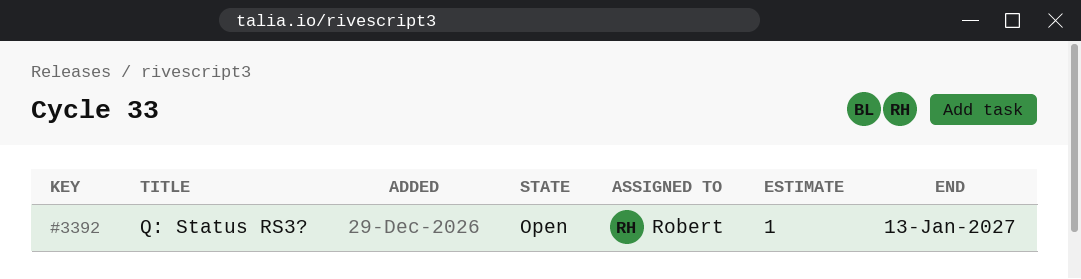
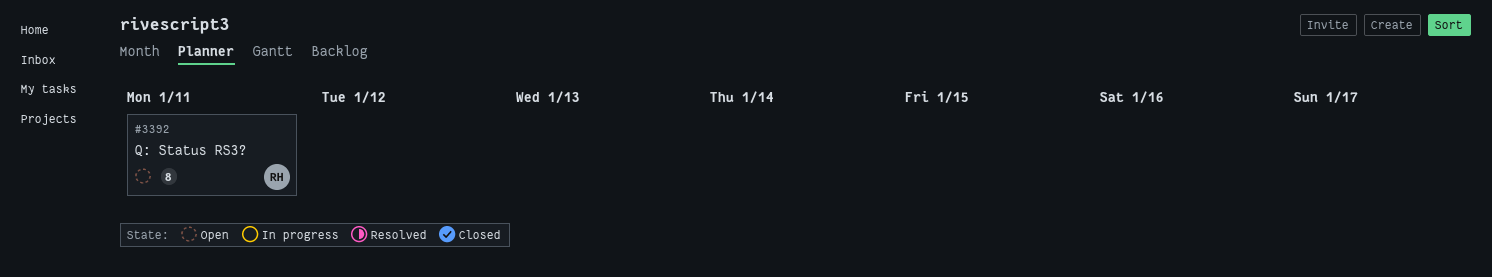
#3392, estimate: 1 -> 8
#3392, due: Jan 13 -> Jan 11

